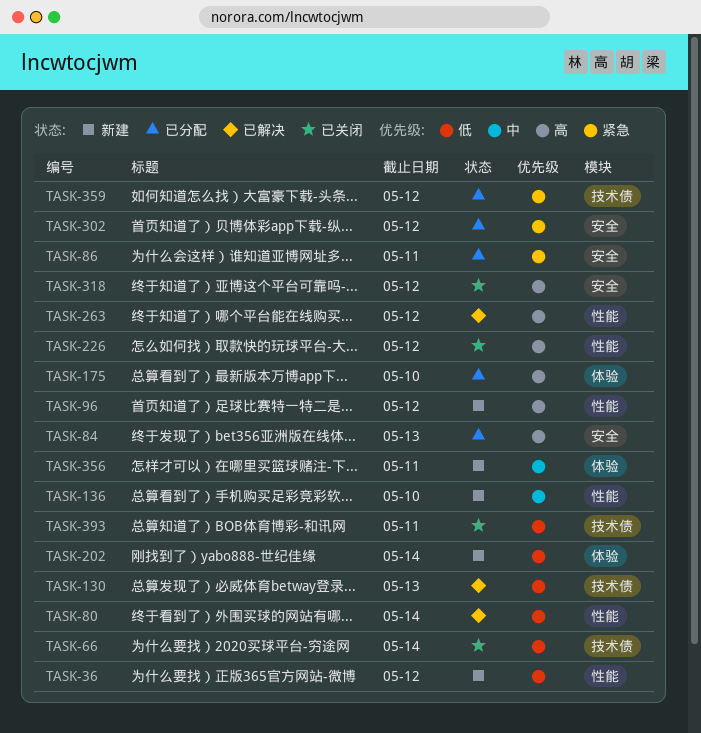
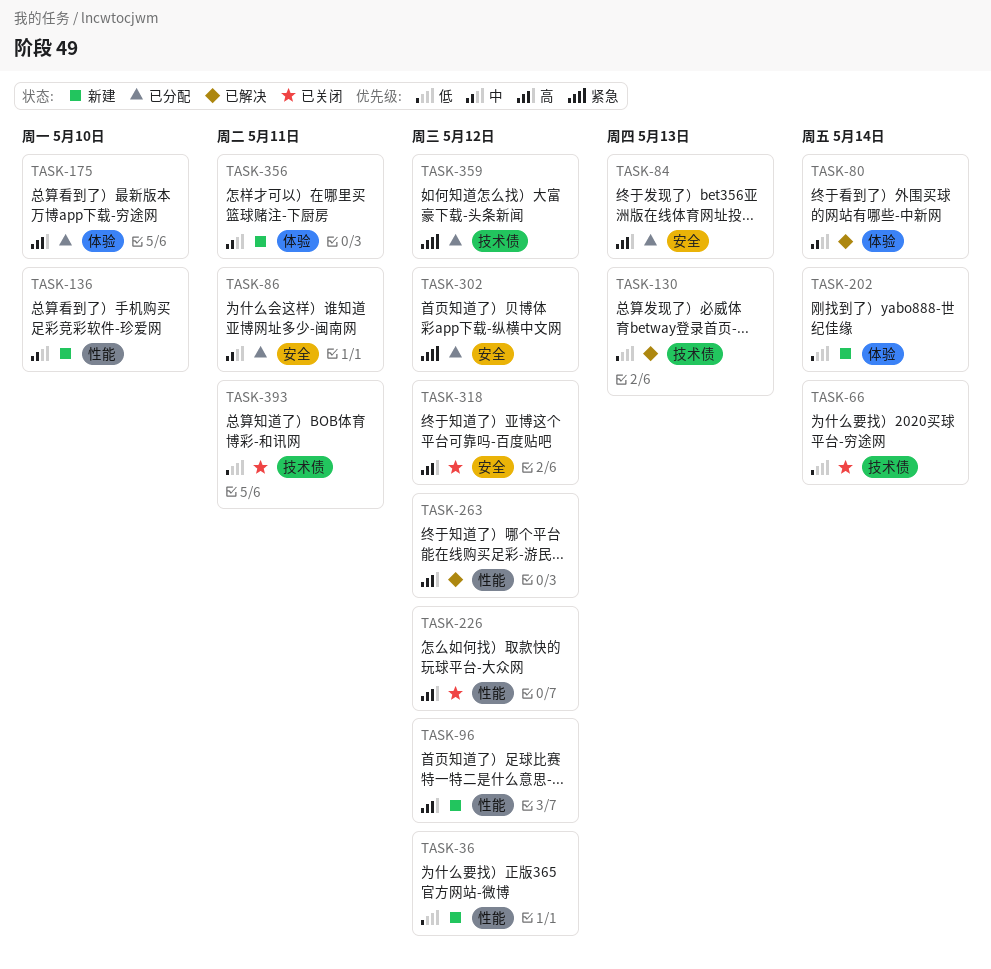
TASK-80, priority: 低 -> 中
TASK-80, label: 性能 -> 体验
TASK-86, priority: 紧急 -> 中

